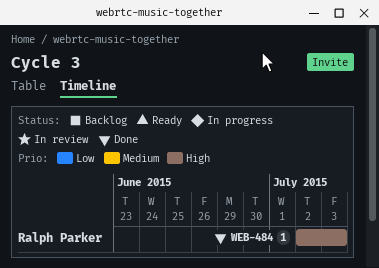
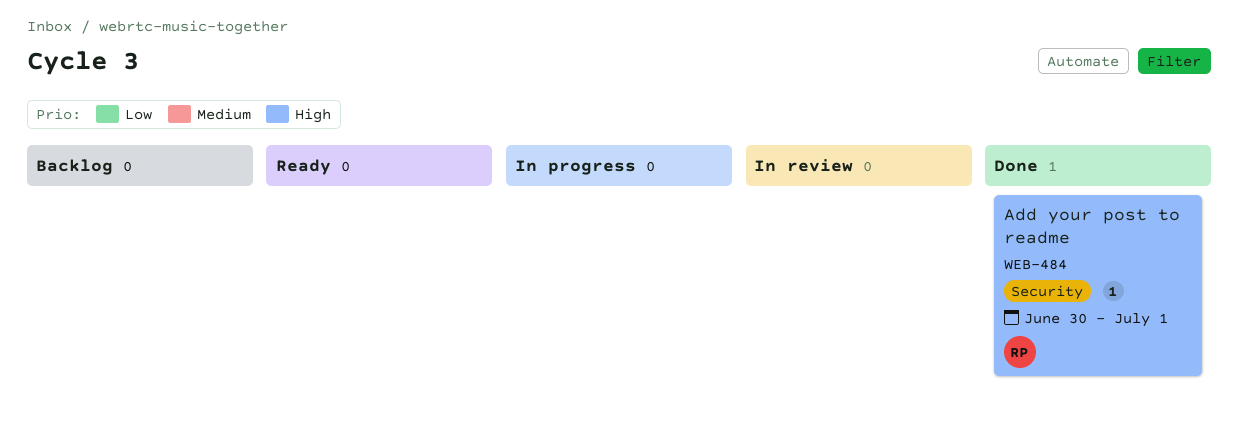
WEB-484, start: Jul 2 -> Jun 30
WEB-484, due: Jul 3 -> Jul 1

